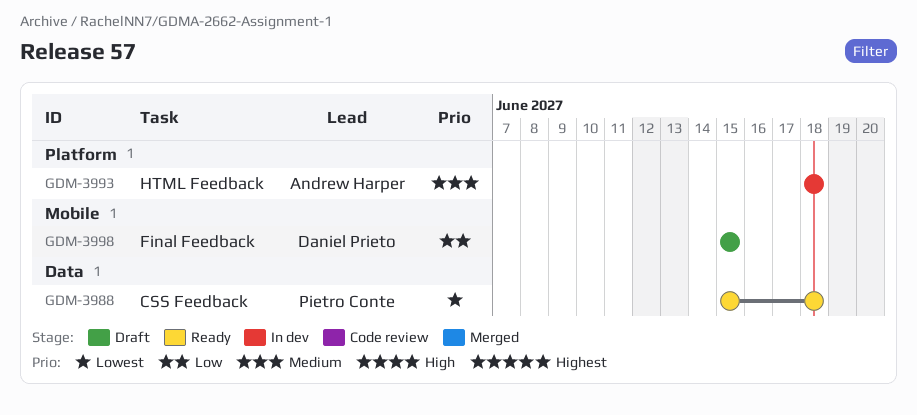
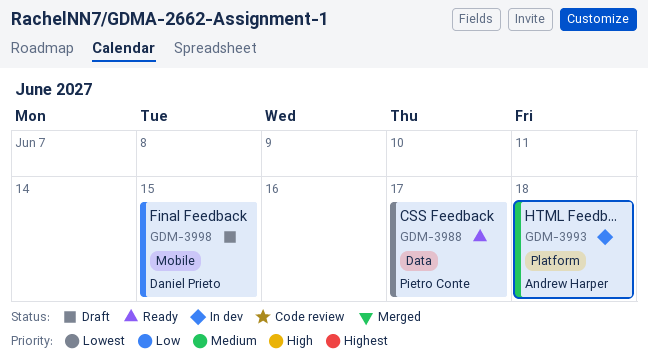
GDM-3988, due: Jun 18 -> Jun 17

